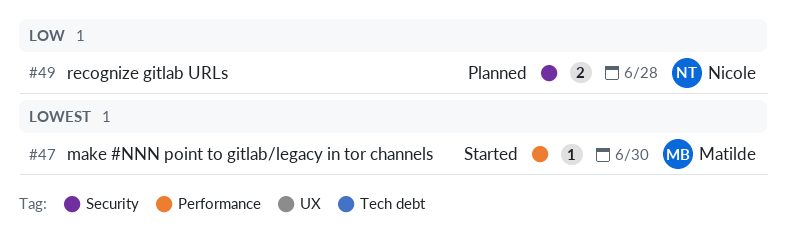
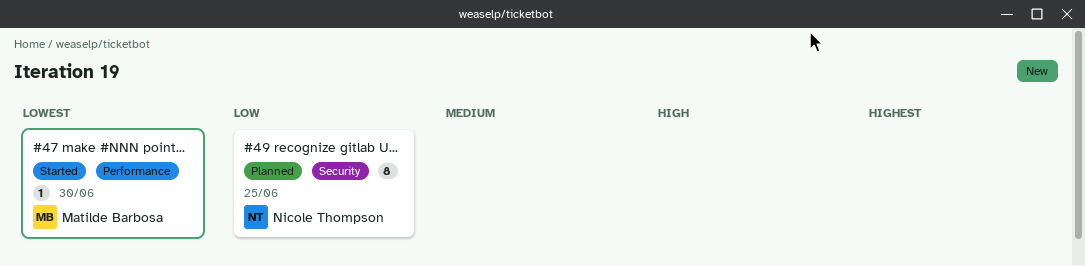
#49, estimate: 2 -> 8
#49, due: Jun 28 -> Jun 25

